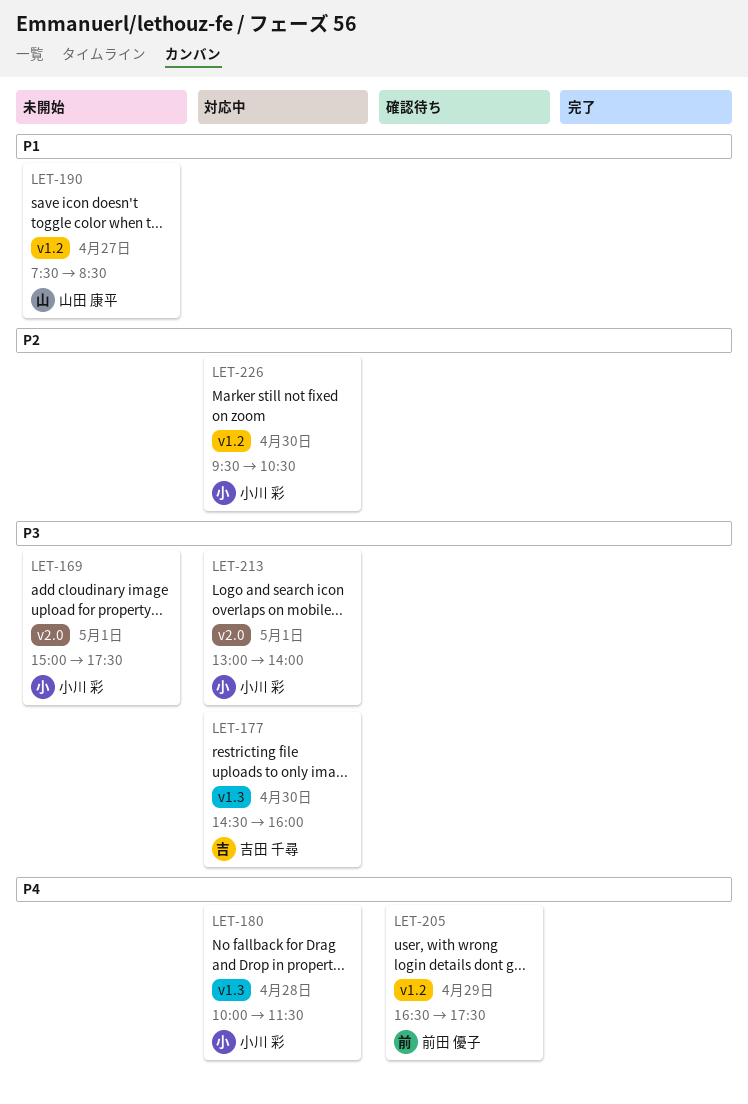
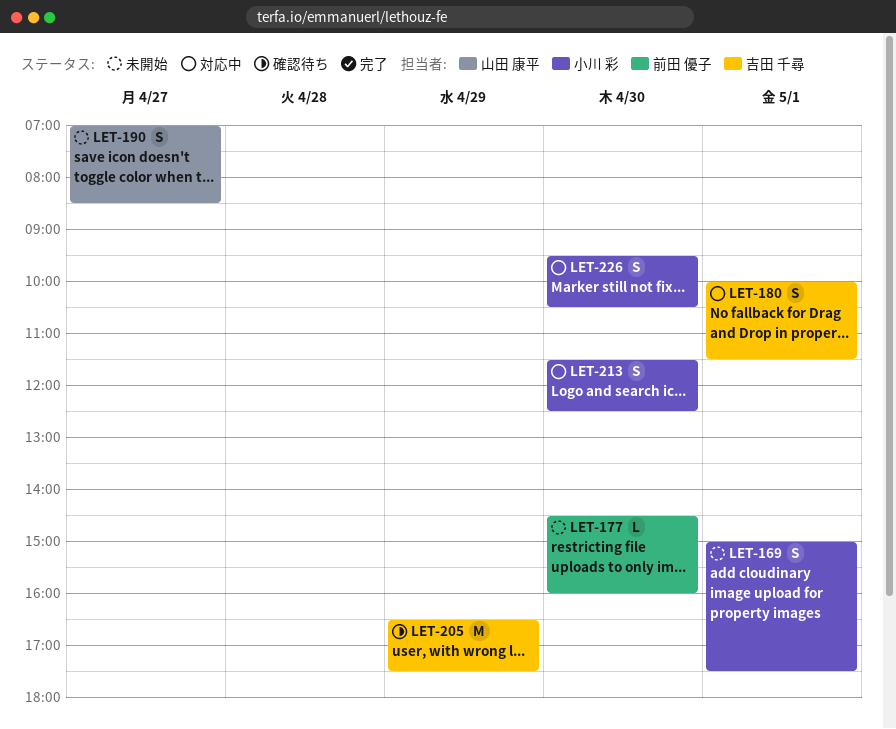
LET-177, status: 対応中 -> 未開始
LET-177, owner: 吉田 千尋 -> 前田 優子
LET-180, owner: 小川 彩 -> 吉田 千尋
LET-180, day: Apr 28 -> May 1
LET-190, begins: 07:30 -> 07:00
LET-205, owner: 前田 優子 -> 吉田 千尋
LET-213, day: May 1 -> Apr 30
LET-213, begins: 13:00 -> 11:30
LET-213, ends: 14:00 -> 12:30

